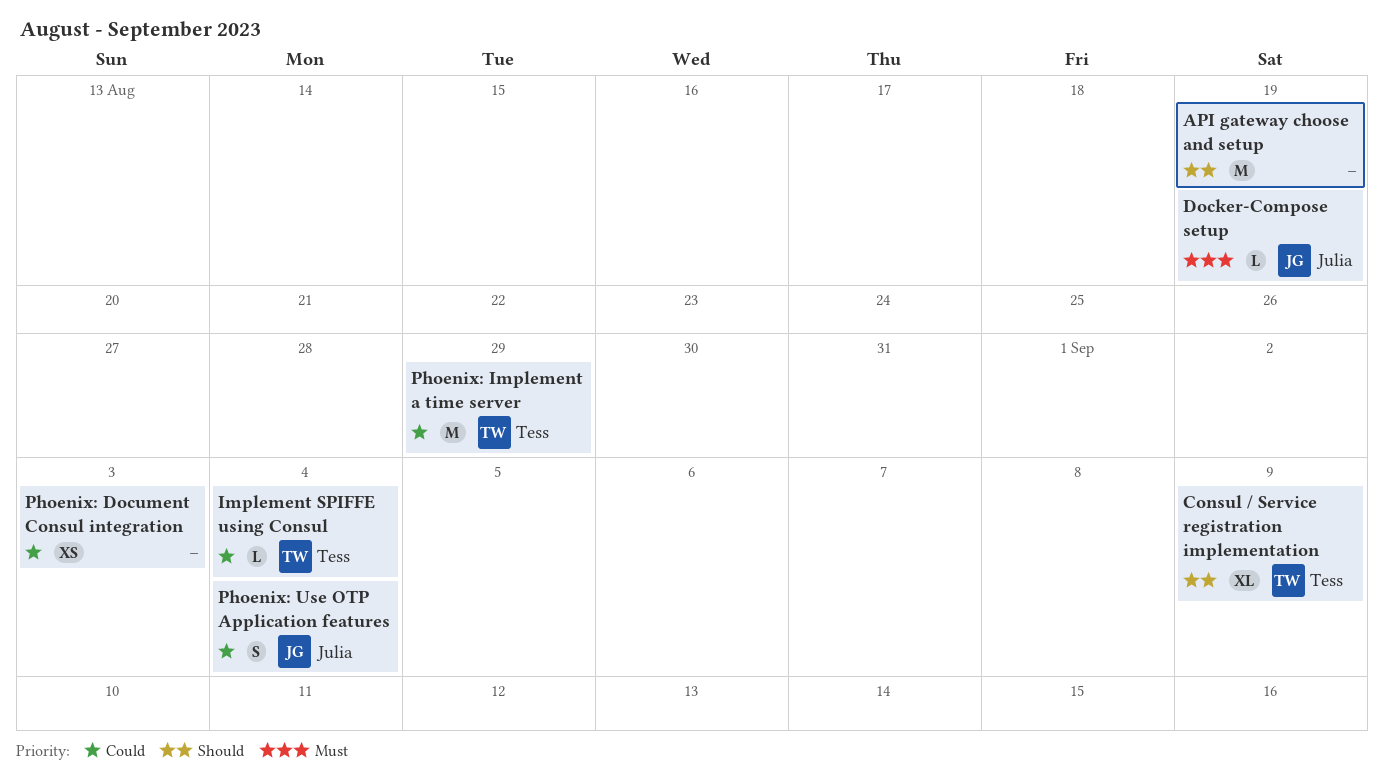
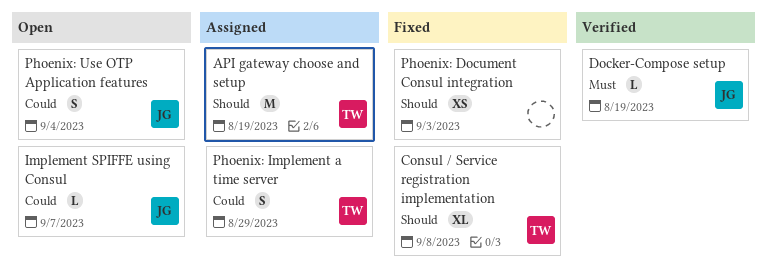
API gateway choose and setup, owner: none -> Tess
Consul / Service registration implementation, due: Sep 9 -> Sep 8
Implement SPIFFE using Consul, owner: Tess -> Julia
Implement SPIFFE using Consul, due: Sep 4 -> Sep 7
Phoenix: Document Consul integration, priority: Could -> Should
Phoenix: Implement a time server, estimate: M -> S

